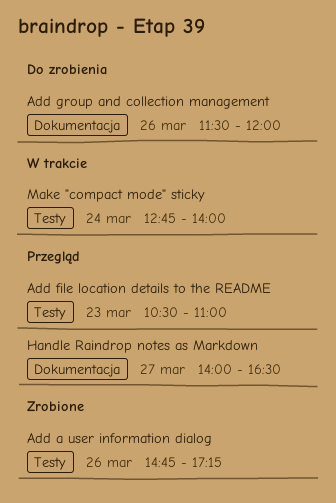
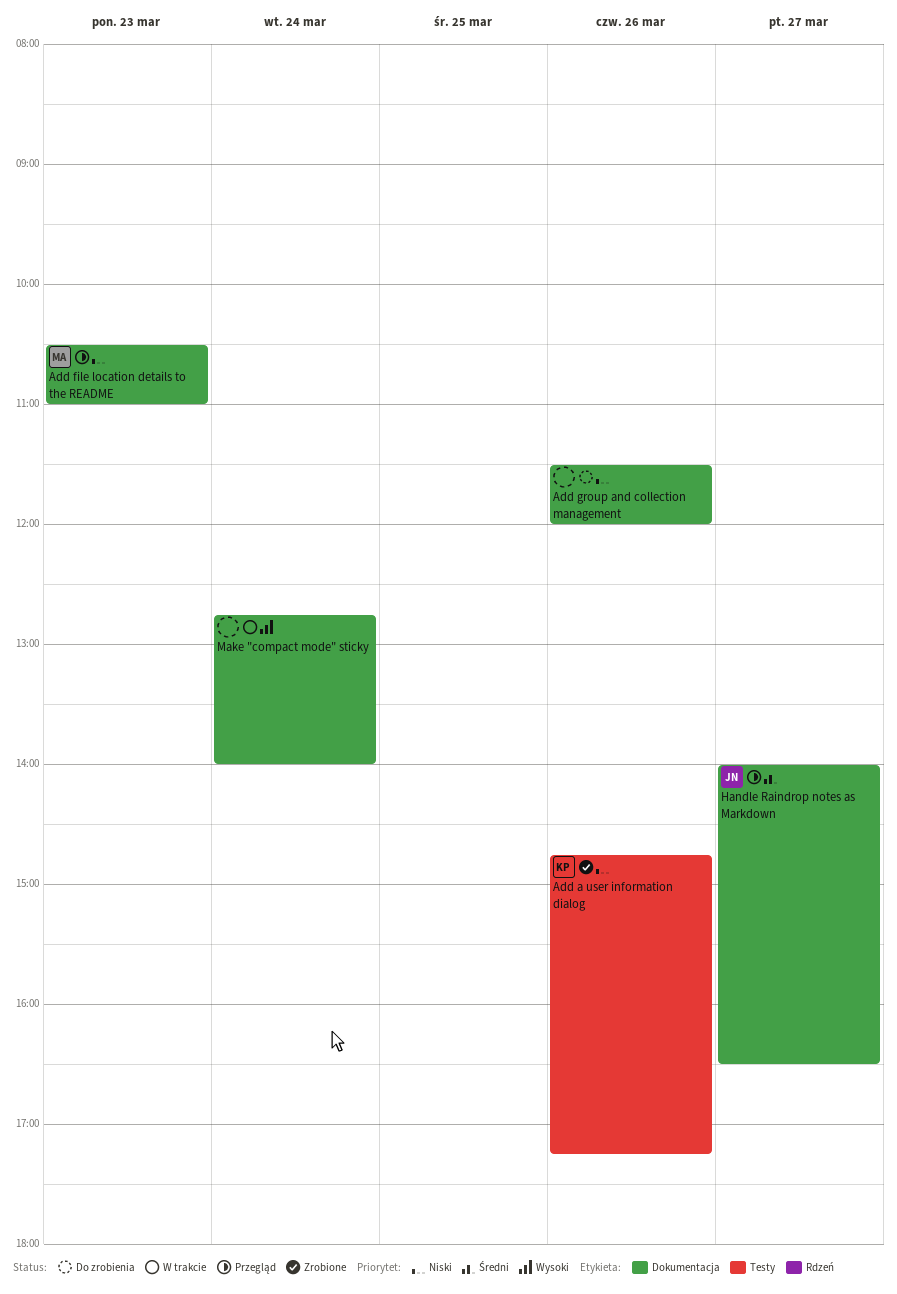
Add file location details to the README, label: Testy -> Dokumentacja
Make "compact mode" sticky, label: Testy -> Dokumentacja

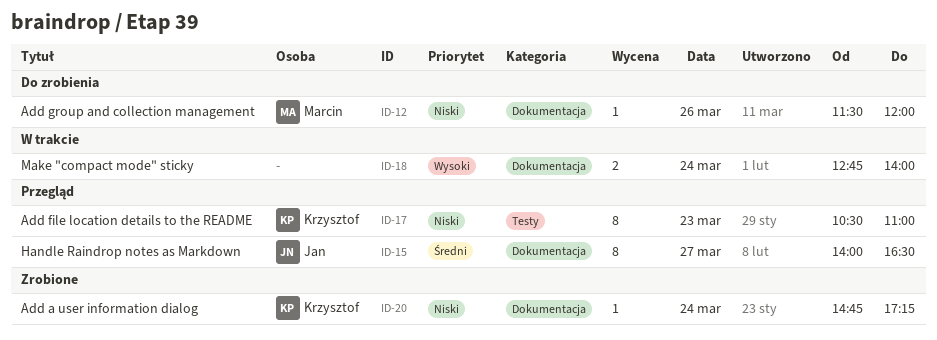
Add a user information dialog, label: Testy -> Dokumentacja
Add a user information dialog, day: Mar 26 -> Mar 24
Add file location details to the README, owner: Marcin -> Krzysztof
Add file location details to the README, label: Dokumentacja -> Testy
Add group and collection management, owner: none -> Marcin

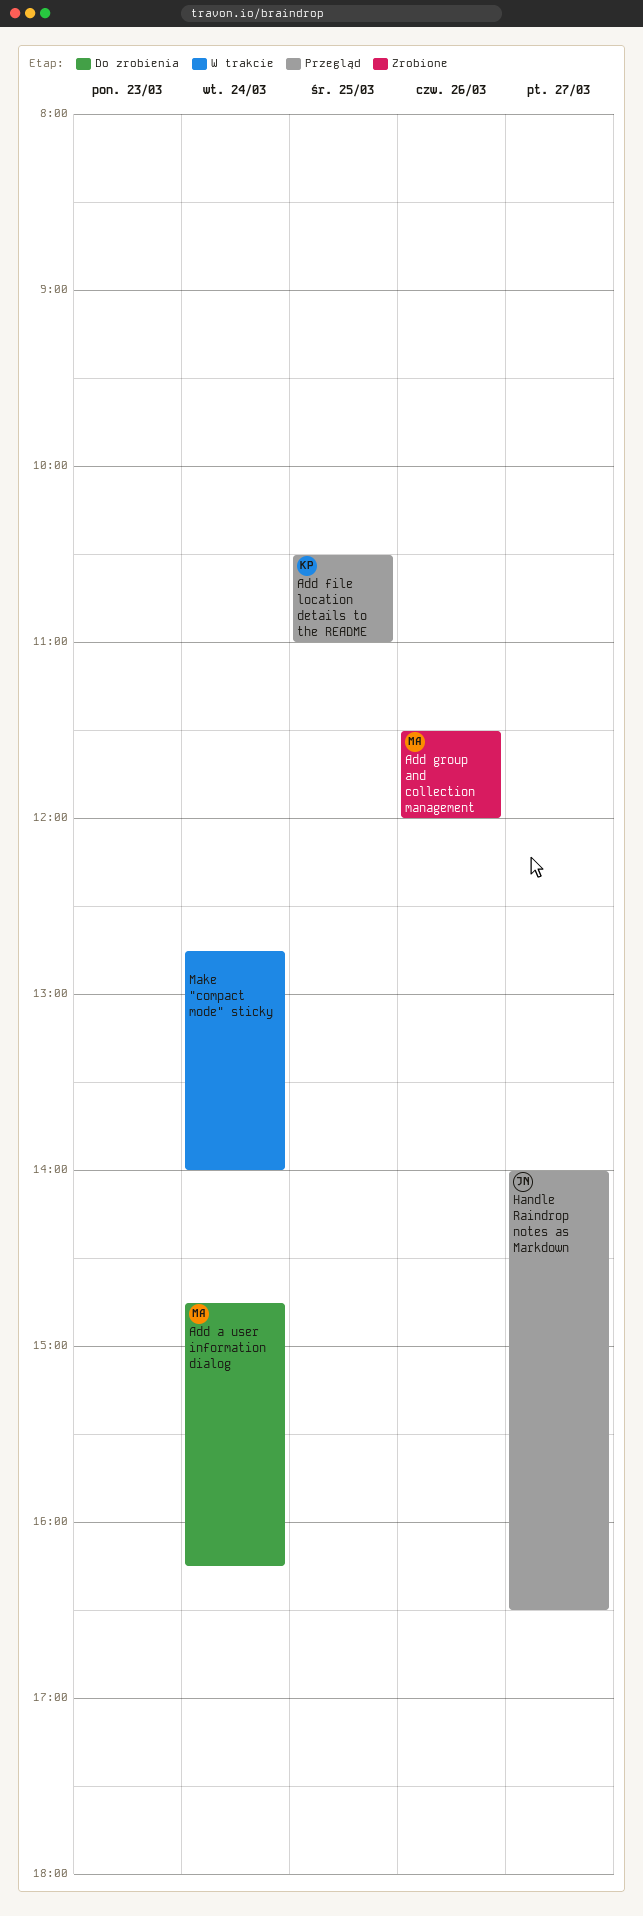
Add a user information dialog, status: Zrobione -> Do zrobienia
Add a user information dialog, owner: Krzysztof -> Marcin
Add a user information dialog, ends: 17:15 -> 16:15
Add file location details to the README, day: Mar 23 -> Mar 25
Add group and collection management, status: Do zrobienia -> Zrobione

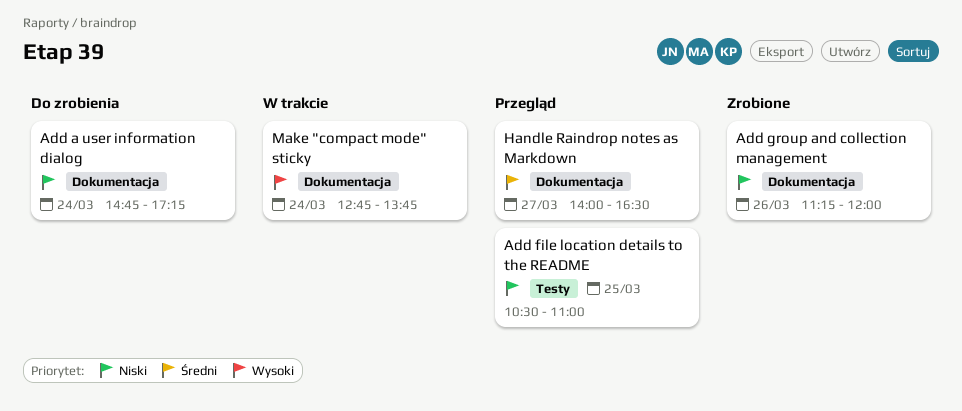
Add a user information dialog, ends: 16:15 -> 17:15
Add group and collection management, begins: 11:30 -> 11:15
Make "compact mode" sticky, ends: 14:00 -> 13:45

